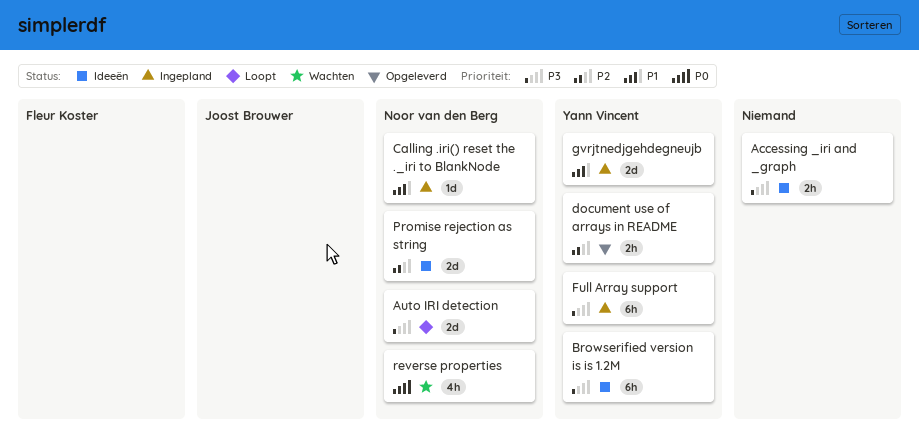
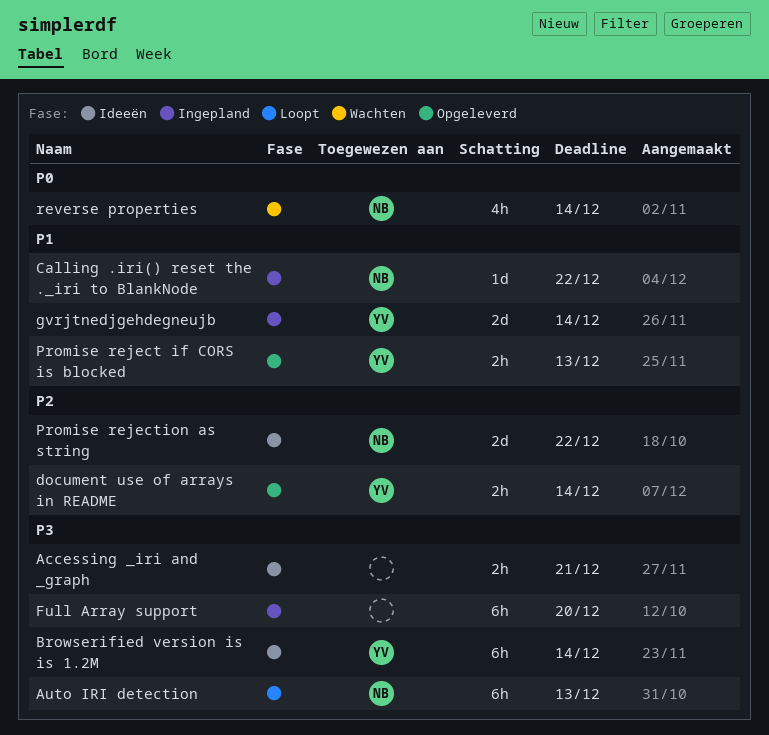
Auto IRI detection, estimate: 2d -> 6h
Full Array support, owner: Yann Vincent -> none
Promise reject if CORS is blocked: none -> present

